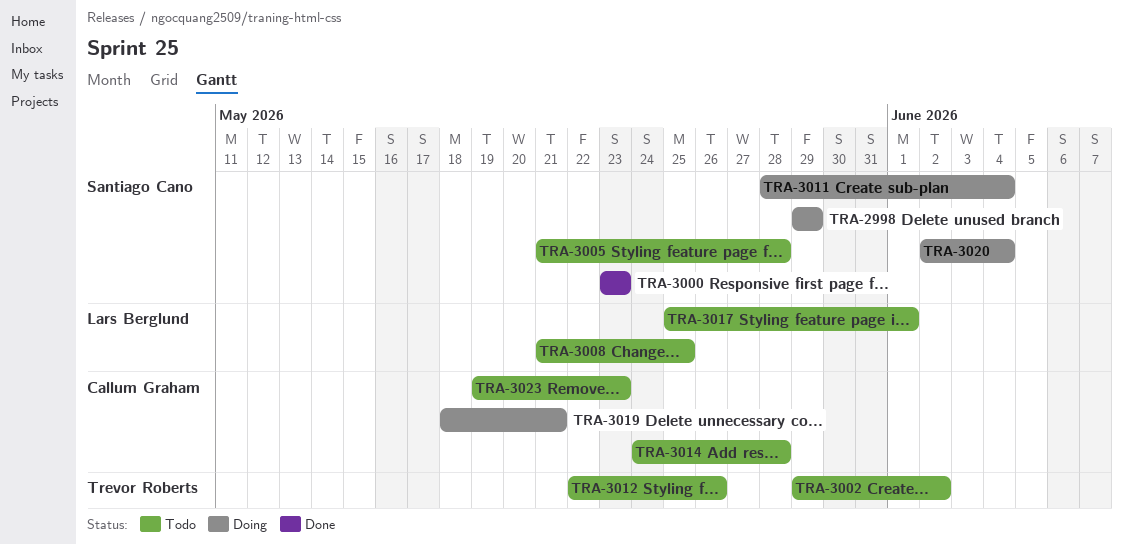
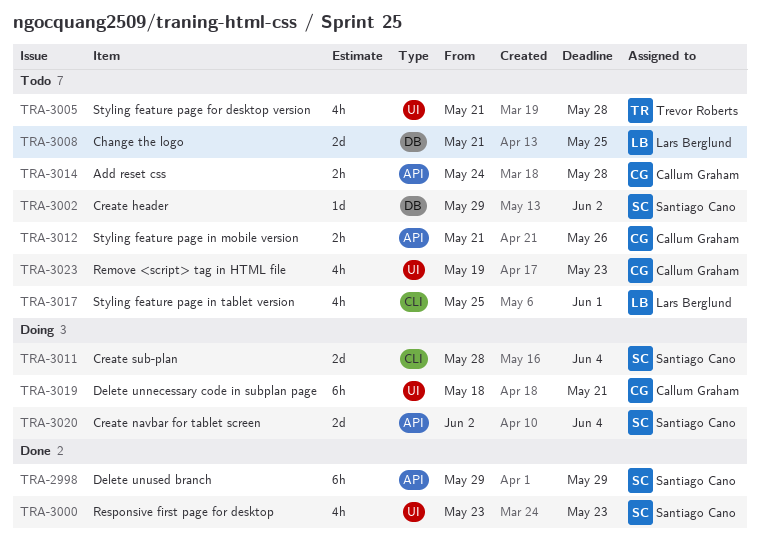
TRA-2998, status: Doing -> Done
TRA-3002, owner: Trevor Roberts -> Santiago Cano
TRA-3005, owner: Santiago Cano -> Trevor Roberts
TRA-3012, owner: Trevor Roberts -> Callum Graham
TRA-3012, start: May 22 -> May 21

